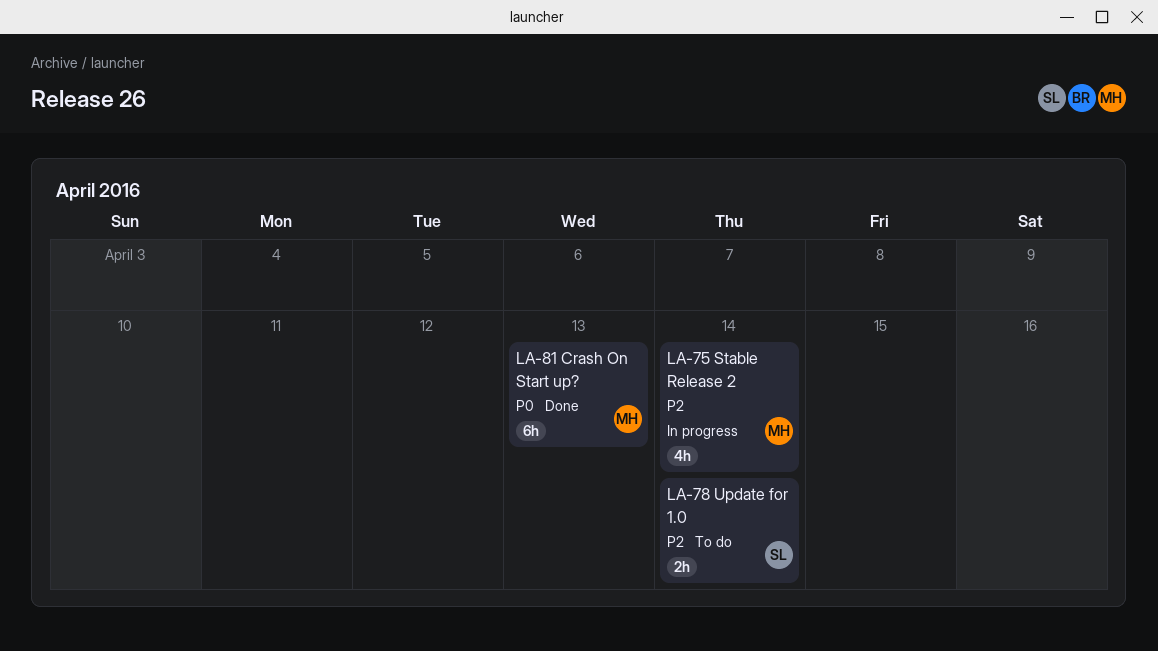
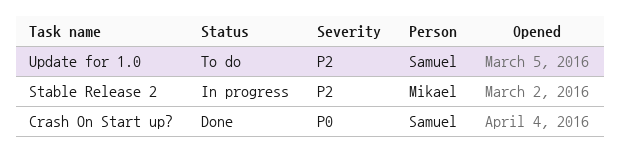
Crash On Start up?, owner: Mikael -> Samuel

